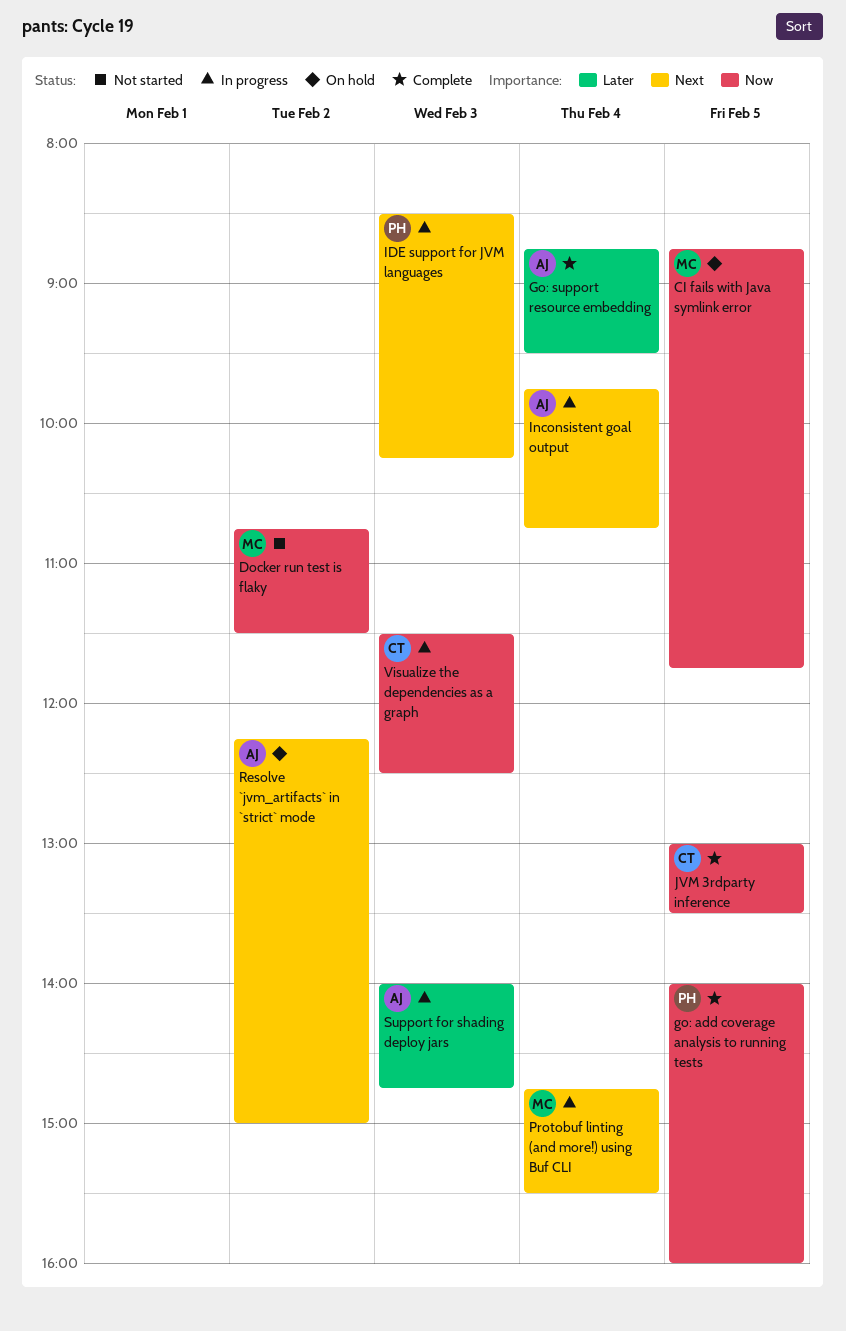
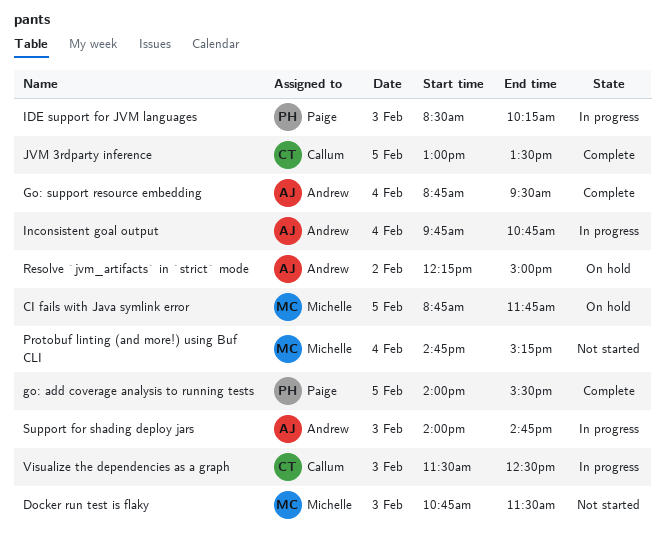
Docker run test is flaky, day: Feb 2 -> Feb 3
go: add coverage analysis to running tests, ends: 16:00 -> 15:30
Protobuf linting (and more!) using Buf CLI, status: In progress -> Not started
Protobuf linting (and more!) using Buf CLI, ends: 15:30 -> 15:15

